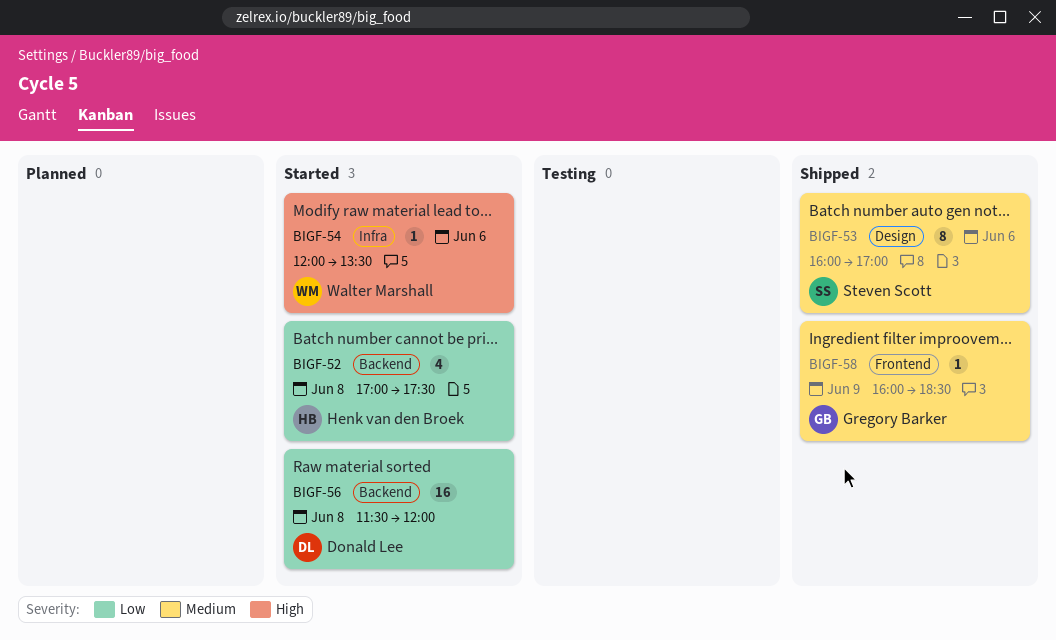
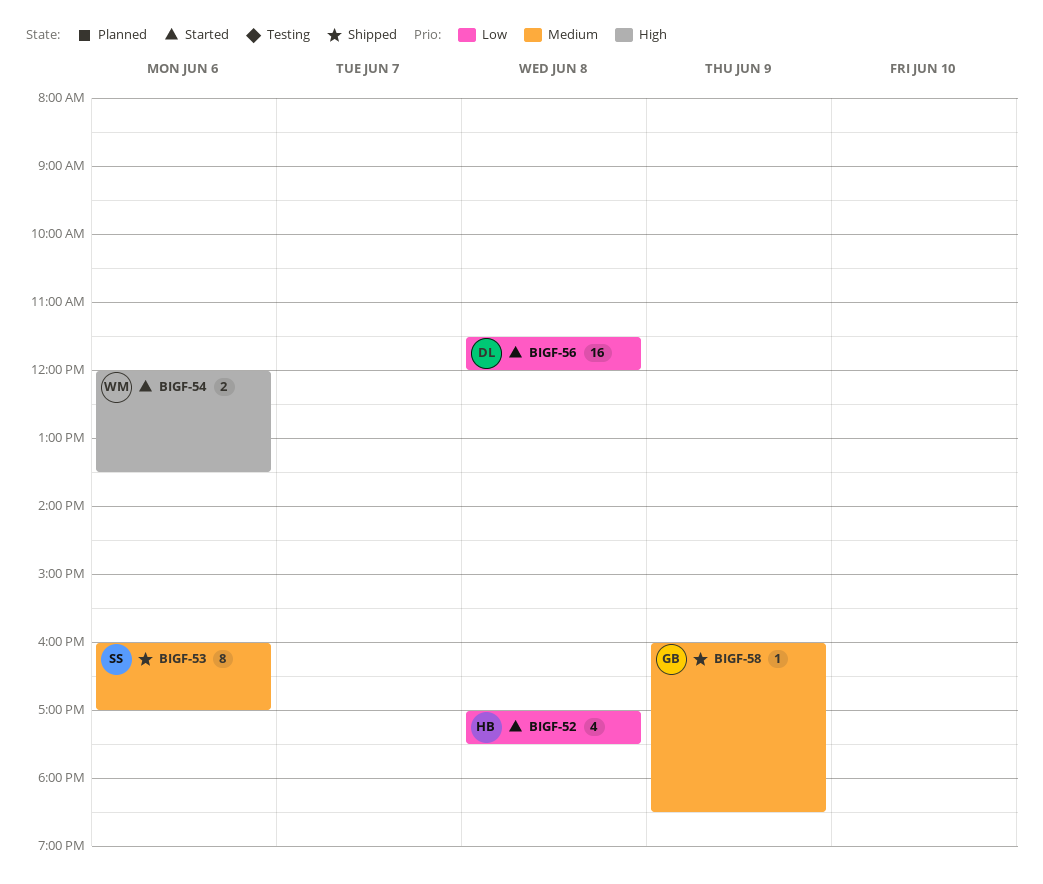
BIGF-54, estimate: 1 -> 2

